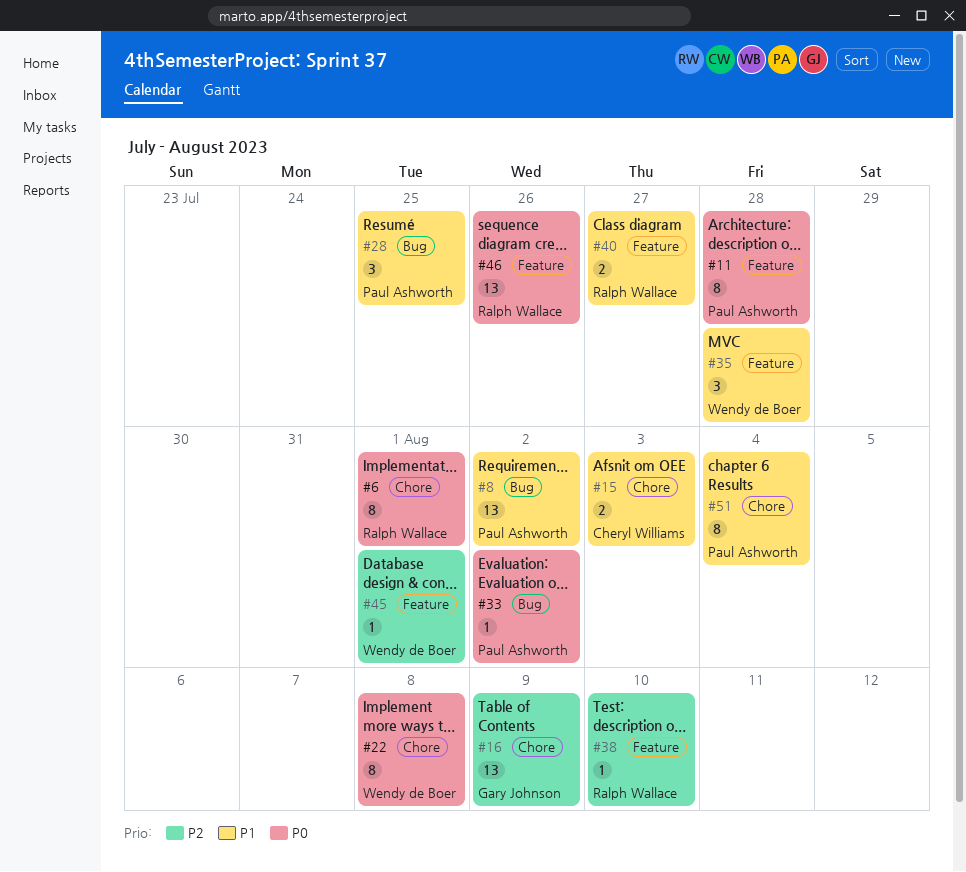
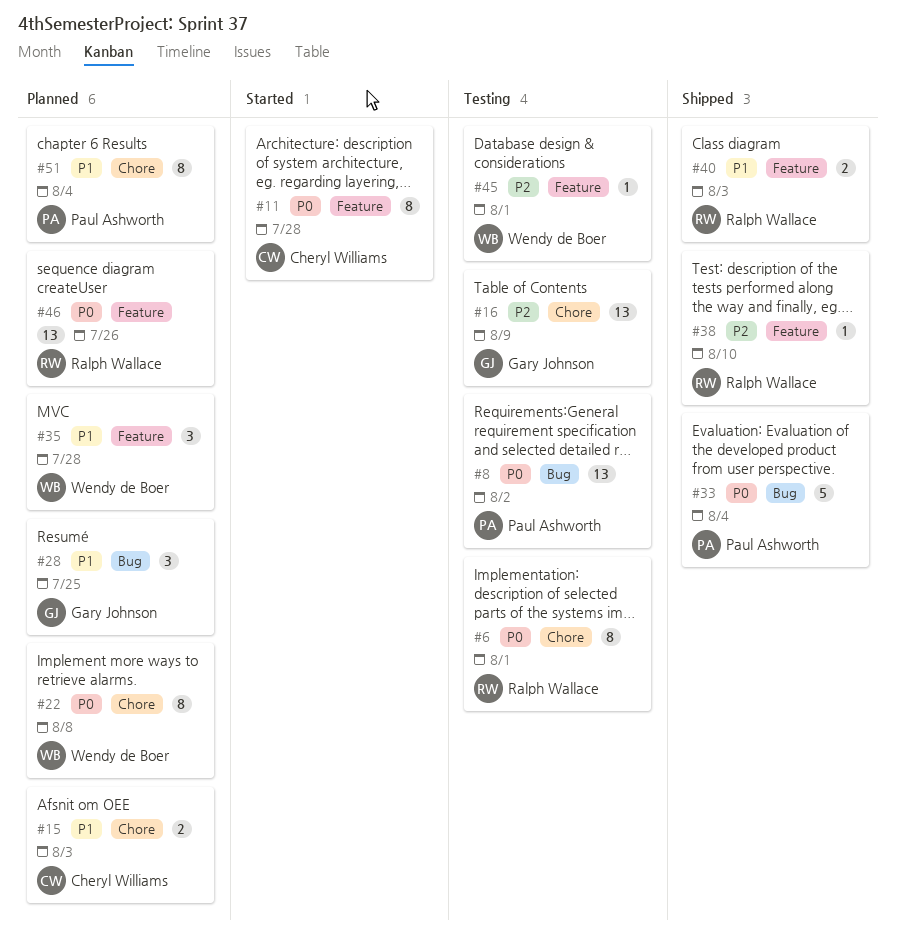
#8, priority: P1 -> P0
#11, owner: Paul Ashworth -> Cheryl Williams
#28, owner: Paul Ashworth -> Gary Johnson
#33, estimate: 1 -> 5
#33, due: Aug 2 -> Aug 4
#40, due: Jul 27 -> Aug 3

